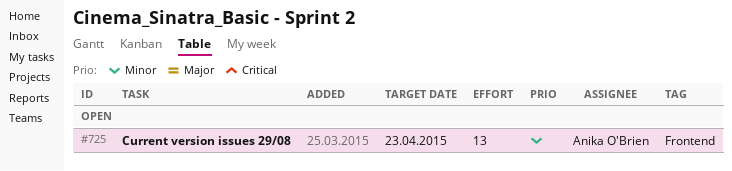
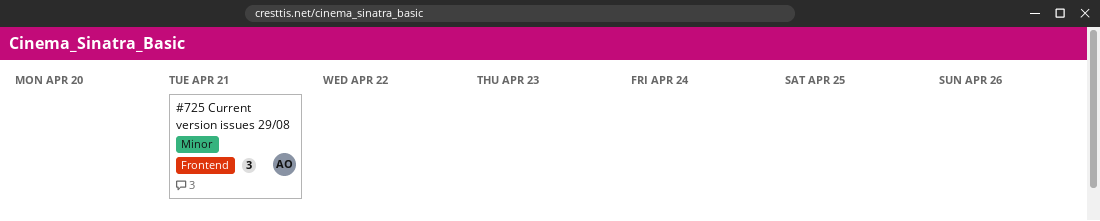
#725, estimate: 13 -> 3
#725, due: Apr 23 -> Apr 21

